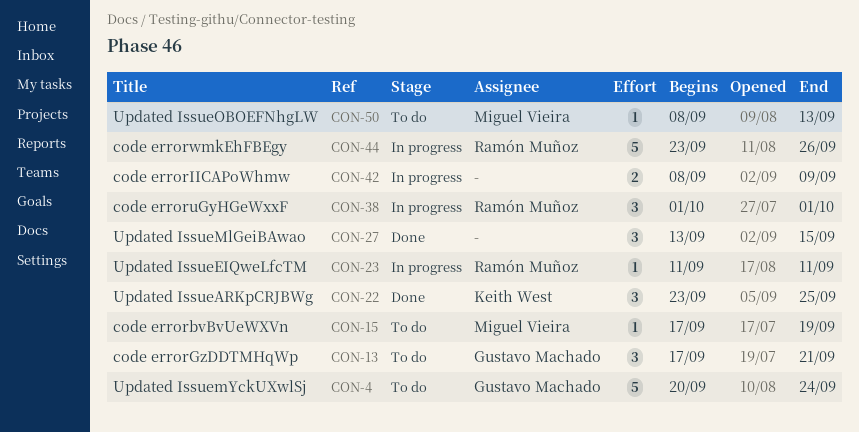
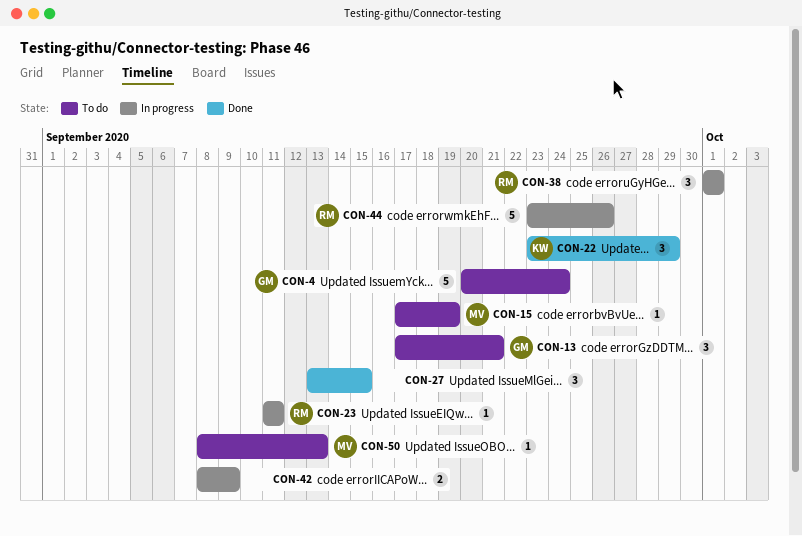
CON-22, due: Sep 25 -> Sep 29

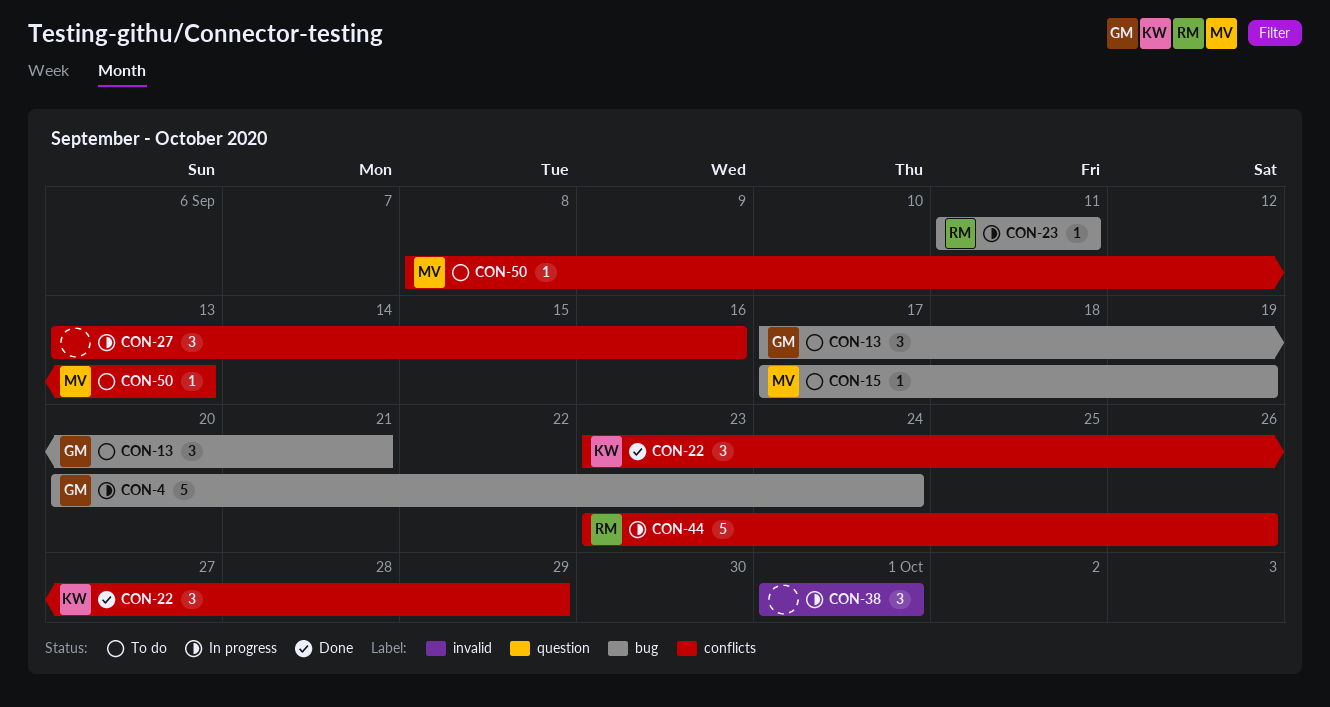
CON-4, status: To do -> In progress
CON-27, status: Done -> In progress
CON-27, due: Sep 15 -> Sep 16
CON-38, owner: RM -> none
CON-42: present -> none

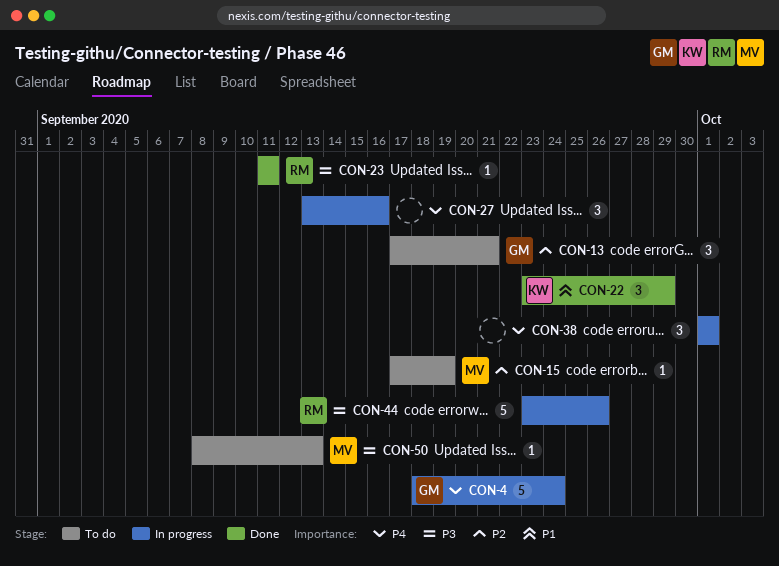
CON-4, start: Sep 20 -> Sep 18
CON-23, status: In progress -> Done

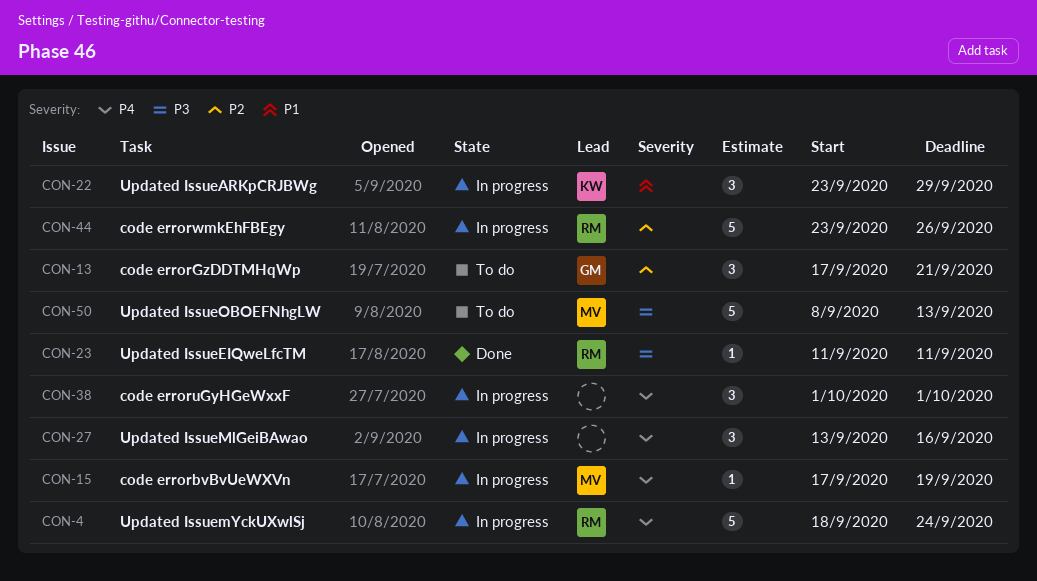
CON-4, owner: GM -> RM
CON-15, status: To do -> In progress
CON-15, priority: P2 -> P4
CON-22, status: Done -> In progress
CON-44, priority: P3 -> P2
CON-50, estimate: 1 -> 5

